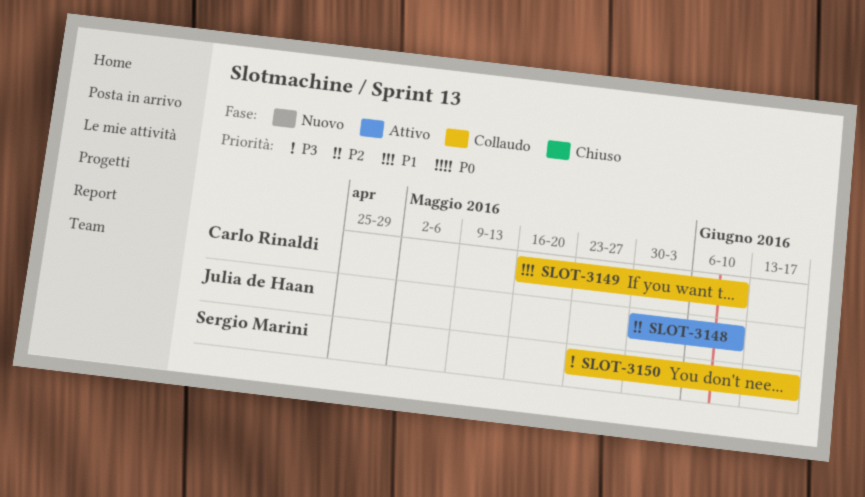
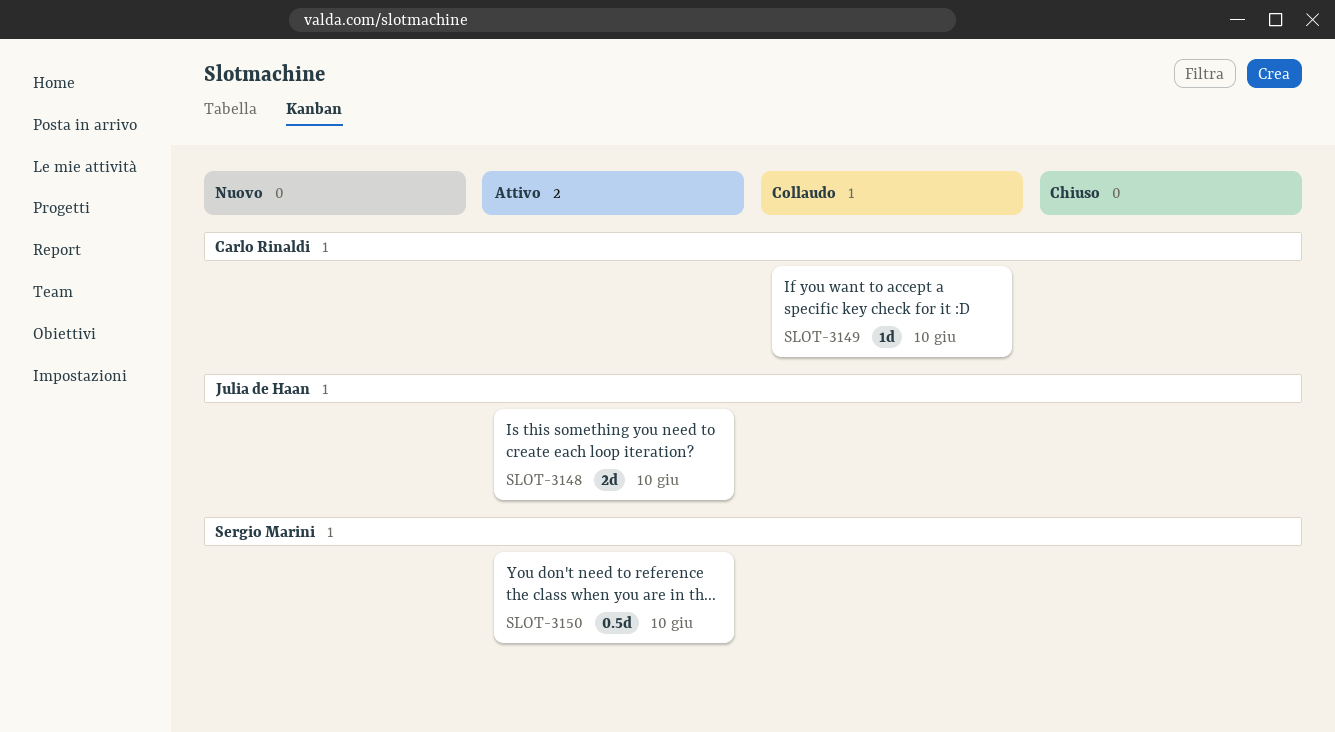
SLOT-3150, status: Collaudo -> Attivo
SLOT-3150, due: Jun 17 -> Jun 10

